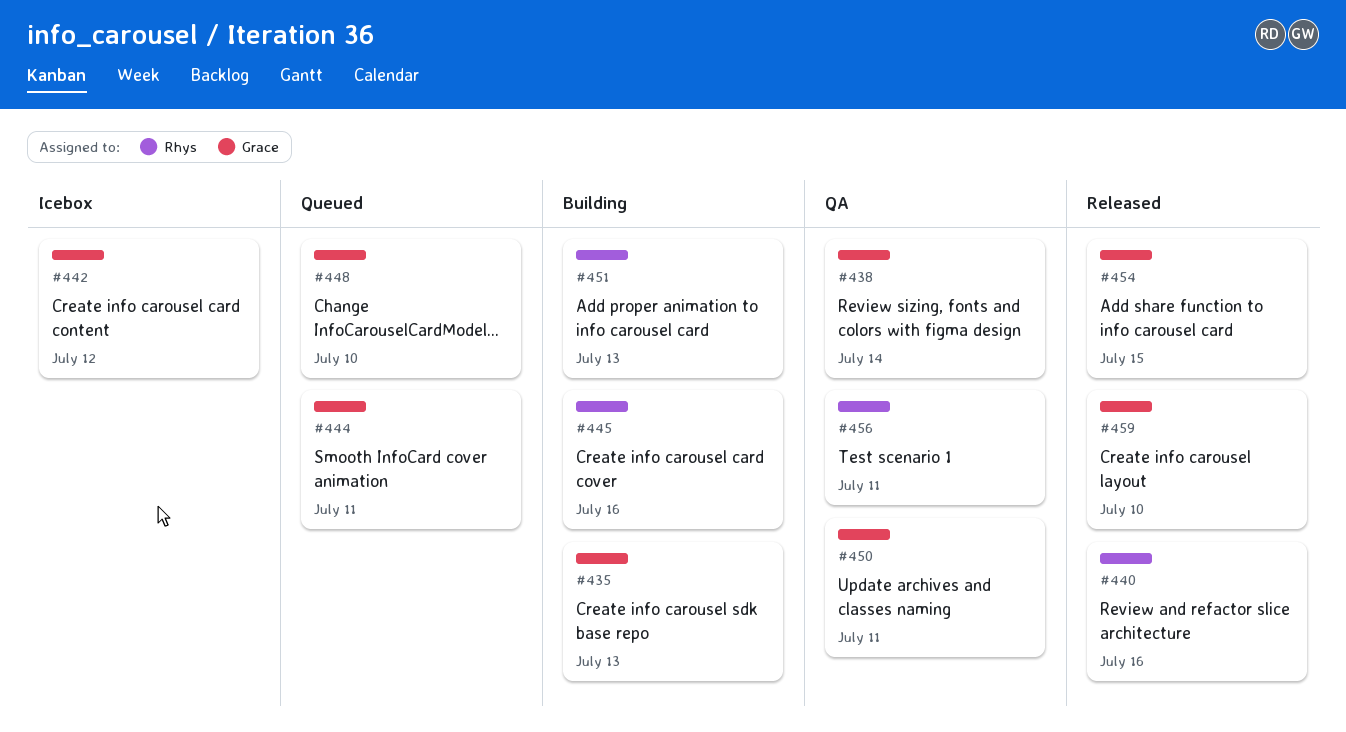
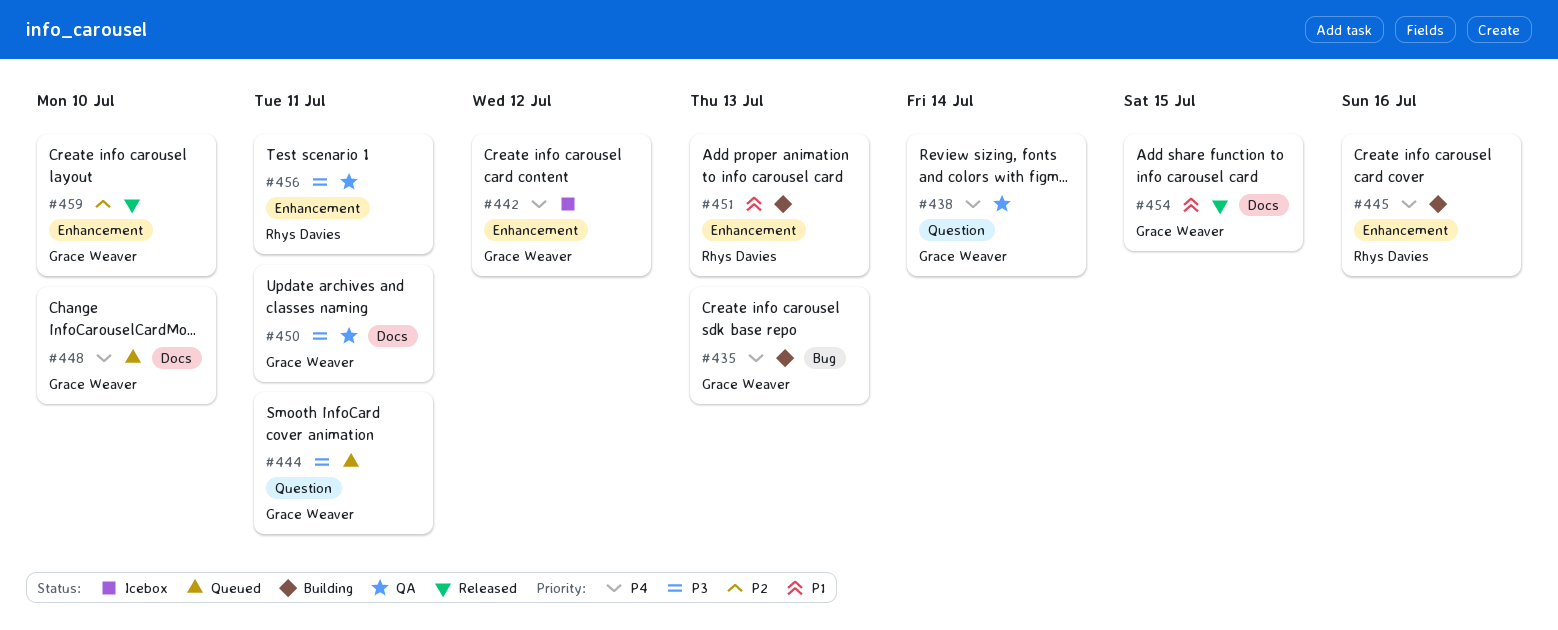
#440: present -> none

